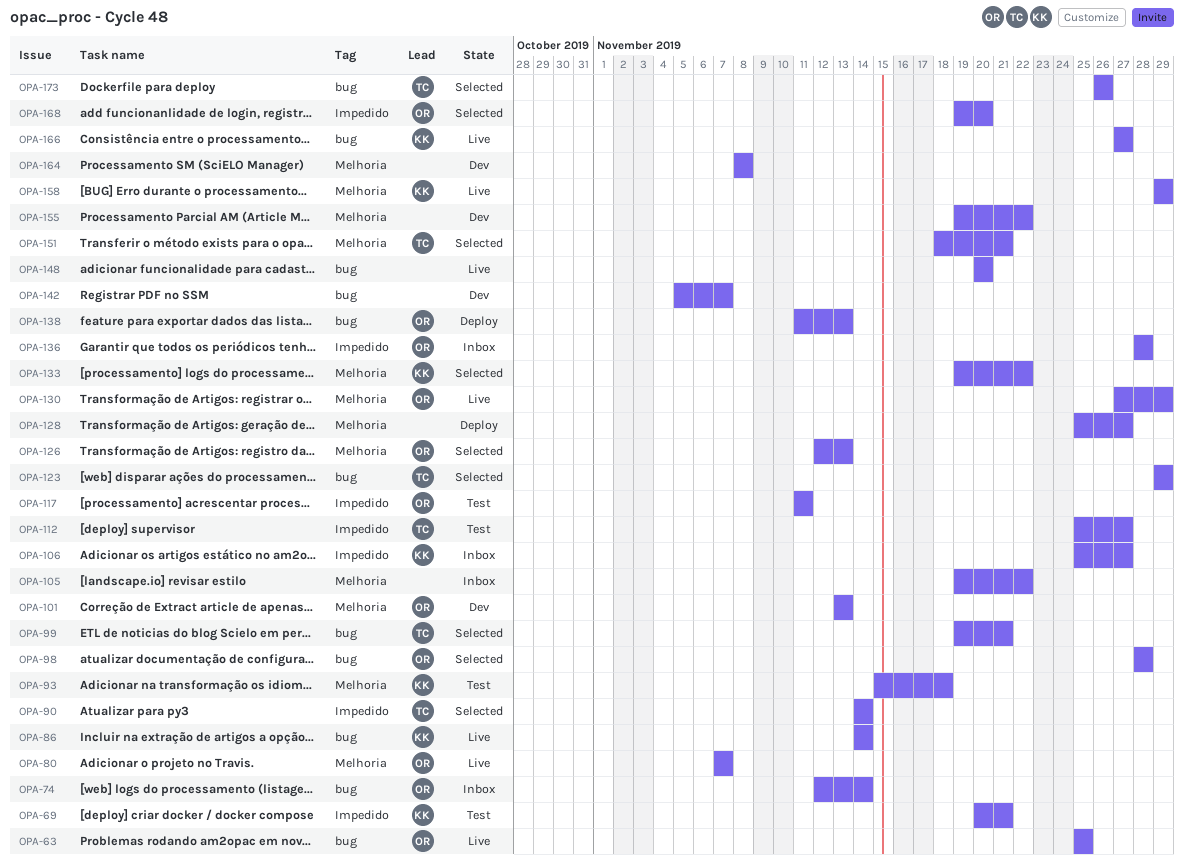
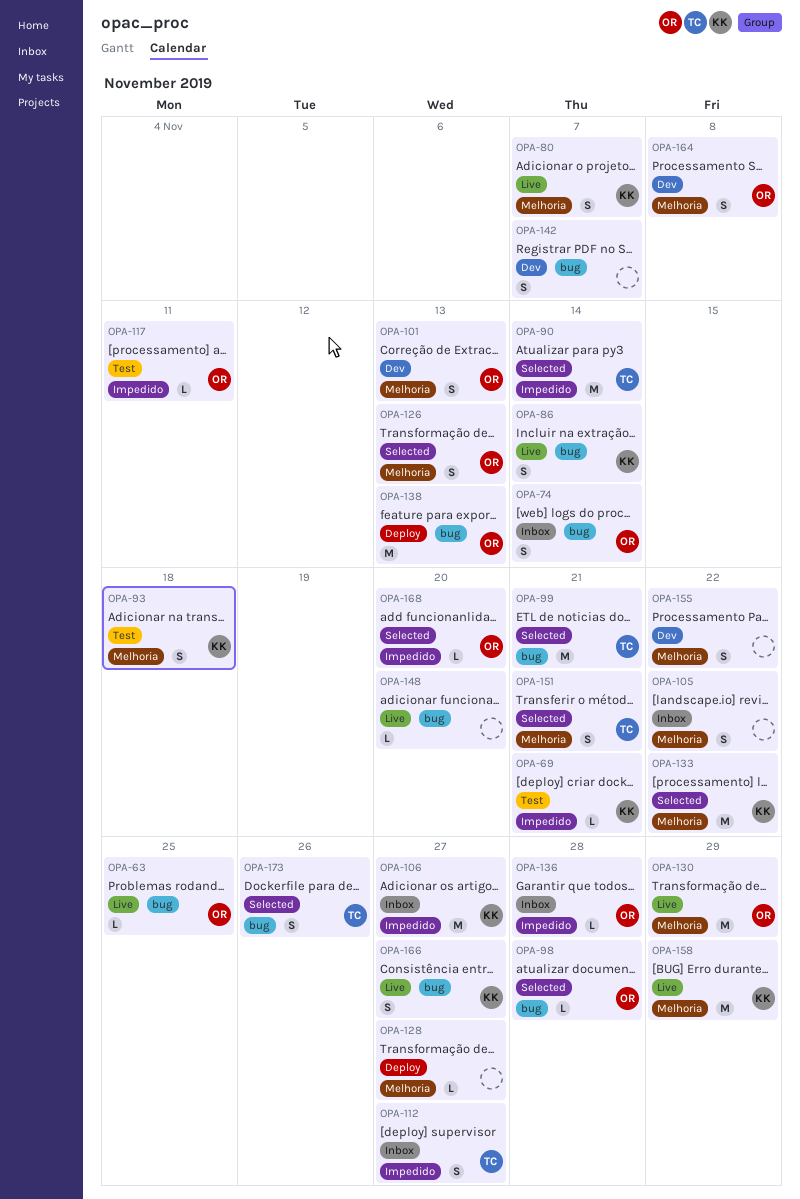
OPA-80, owner: OR -> KK
OPA-112, status: Test -> Inbox
OPA-123: present -> none
OPA-164, owner: none -> OR

